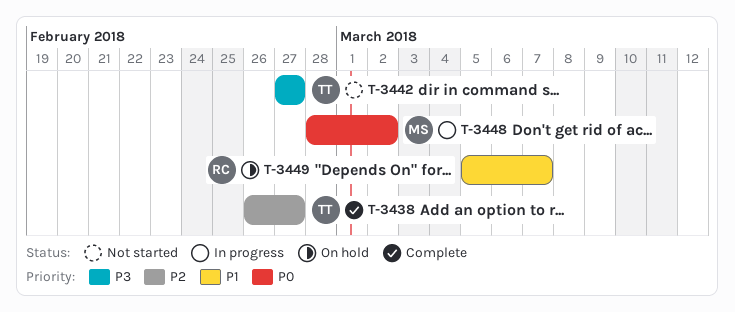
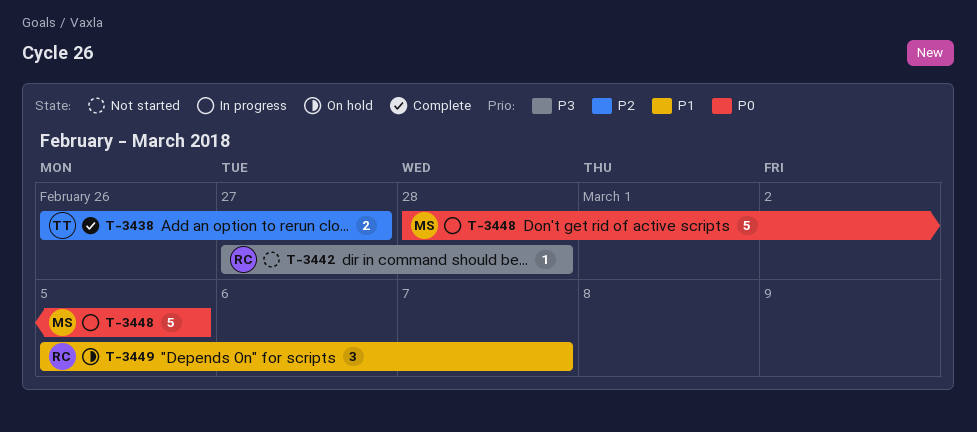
T-3442, owner: TT -> RC
T-3442, due: Feb 27 -> Feb 28
T-3448, due: Mar 2 -> Mar 5

